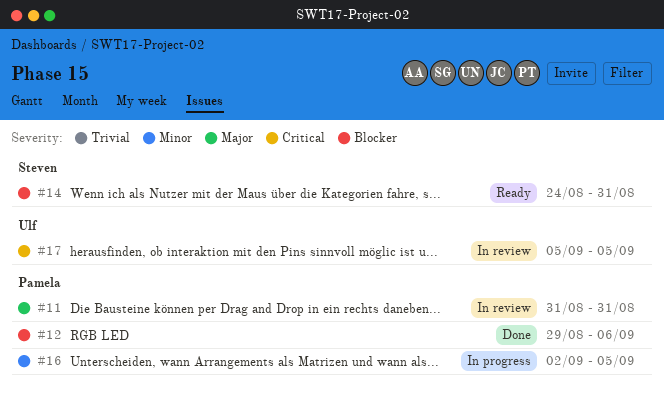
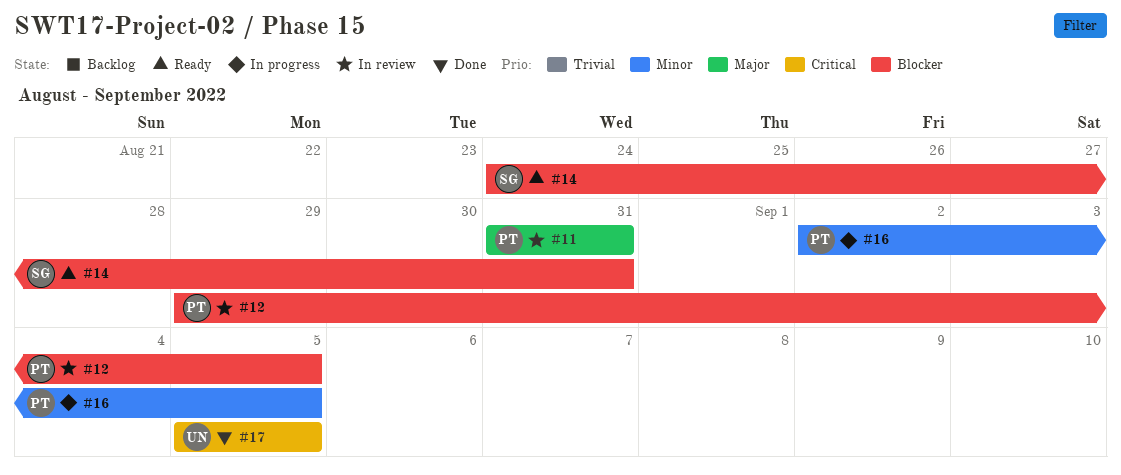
#12, status: Done -> In review
#12, due: Sep 6 -> Sep 5
#17, status: In review -> Done

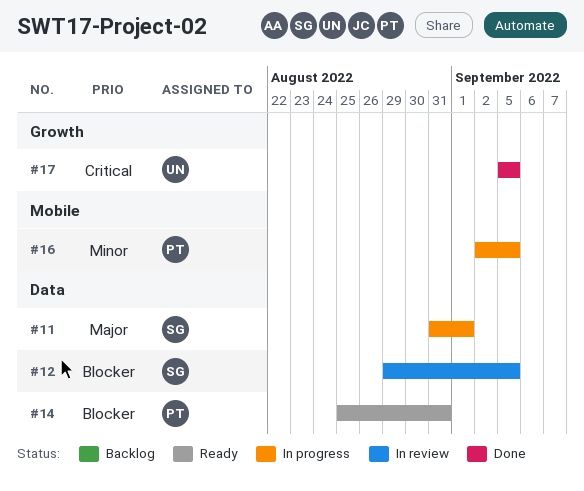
#11, status: In review -> In progress
#11, owner: PT -> SG
#11, due: Aug 31 -> Sep 1
#12, owner: PT -> SG
#14, owner: SG -> PT
#14, start: Aug 24 -> Aug 25

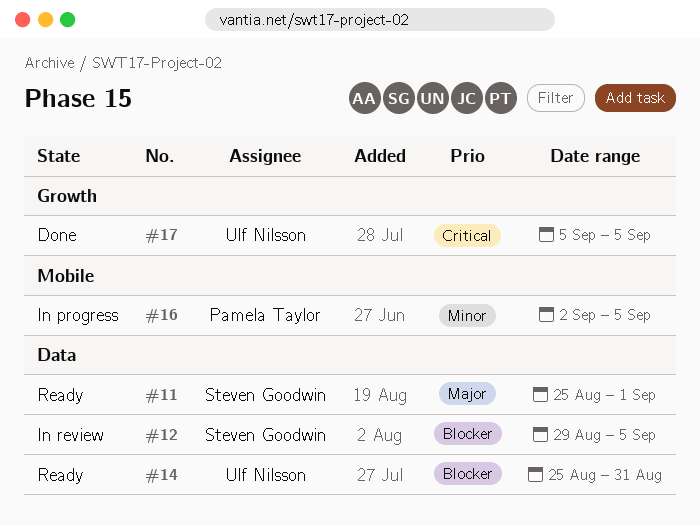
#11, status: In progress -> Ready
#11, start: Aug 31 -> Aug 25
#14, owner: Pamela Taylor -> Ulf Nilsson

